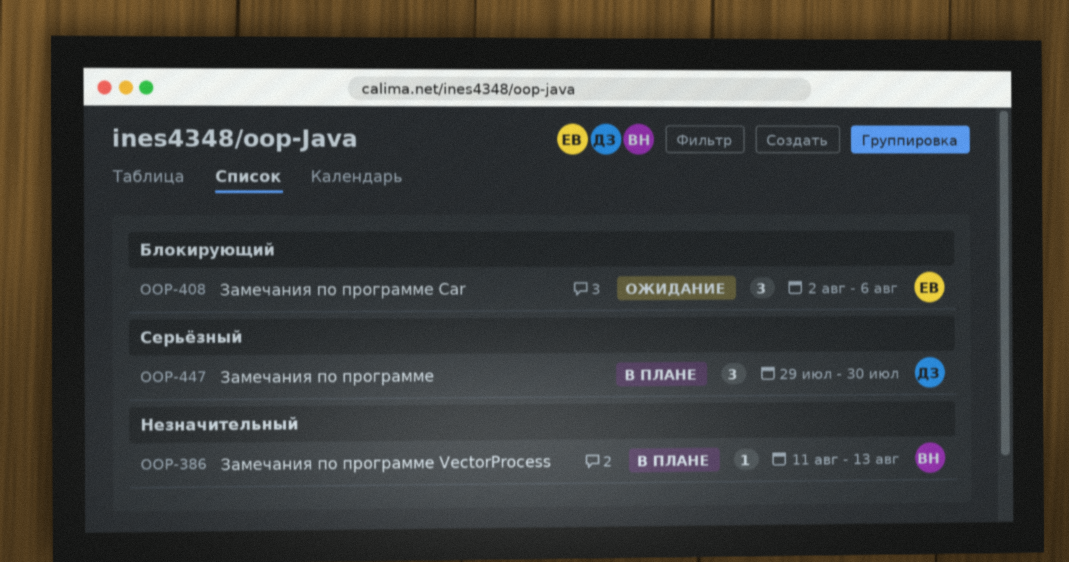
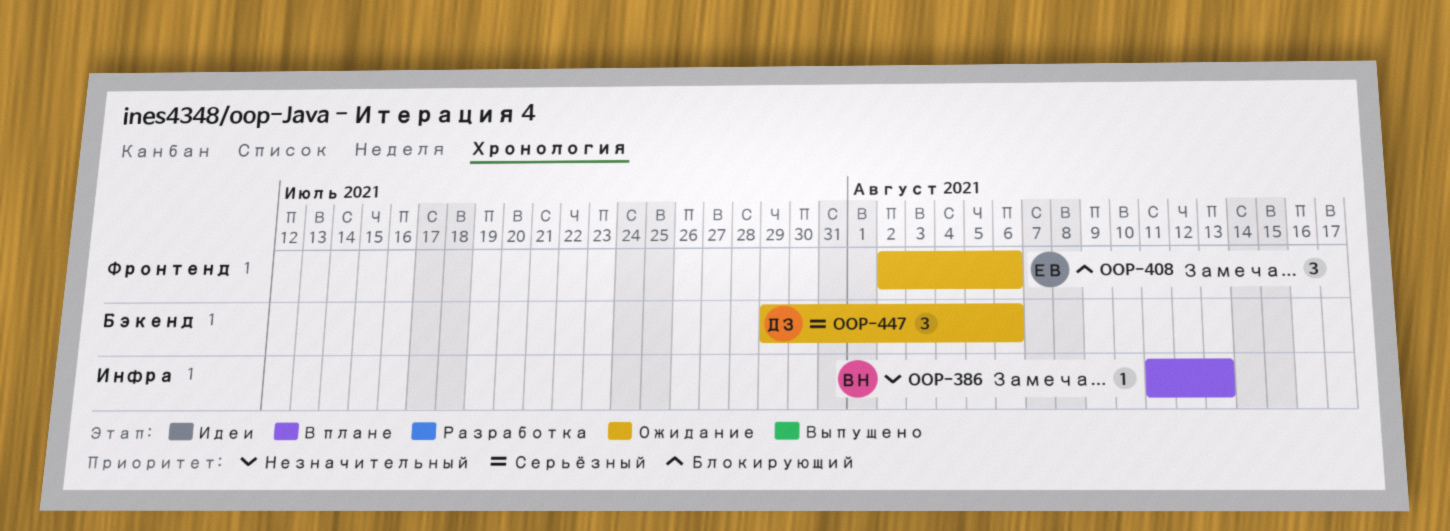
OOP-447, status: В плане -> Ожидание
OOP-447, due: Jul 30 -> Aug 6

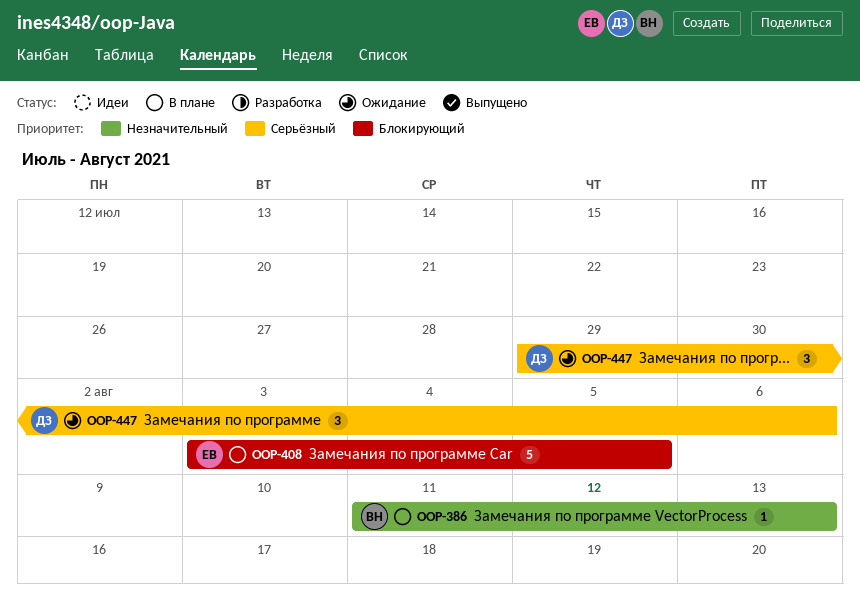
OOP-408, status: Ожидание -> В плане
OOP-408, estimate: 3 -> 5
OOP-408, start: Aug 2 -> Aug 3
OOP-408, due: Aug 6 -> Aug 5

